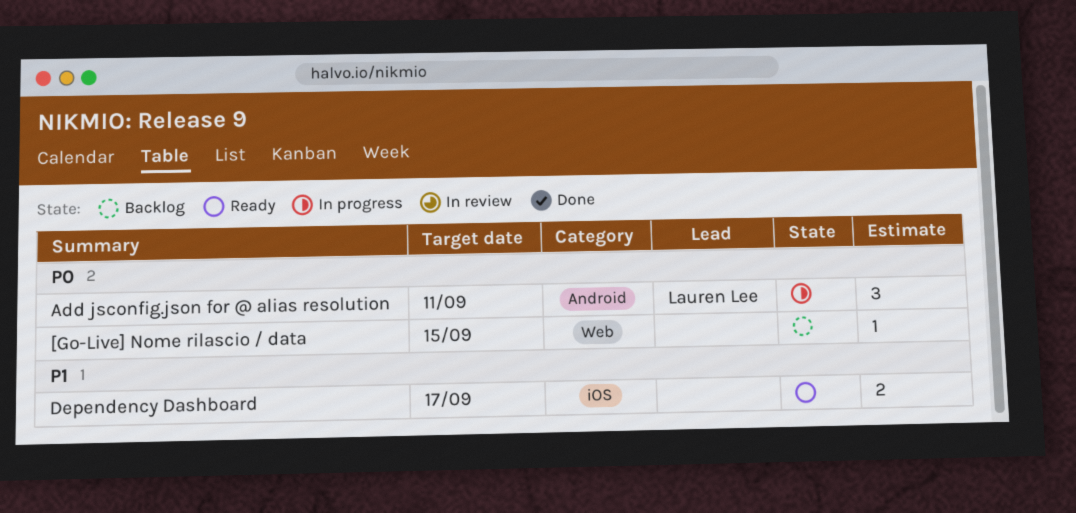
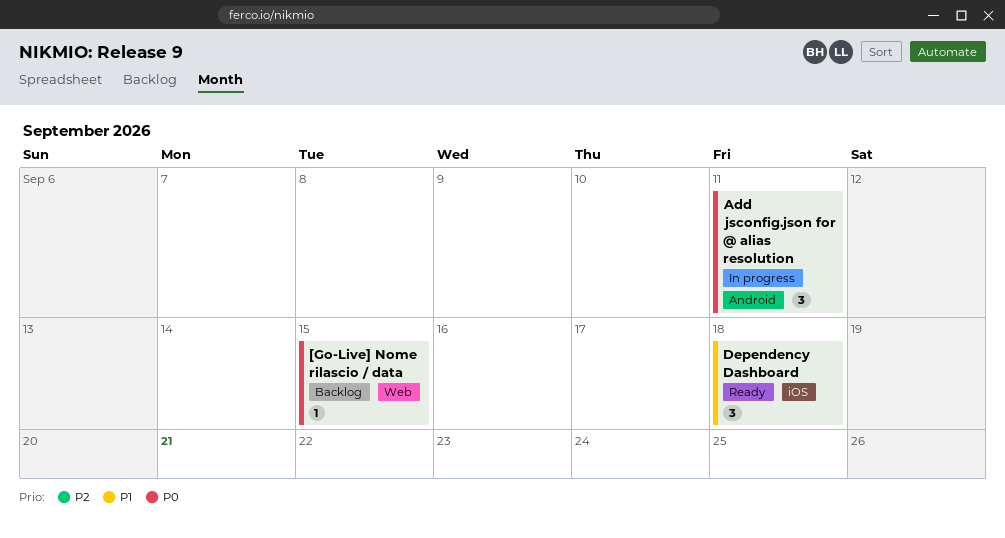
Dependency Dashboard, estimate: 2 -> 3
Dependency Dashboard, due: Sep 17 -> Sep 18

